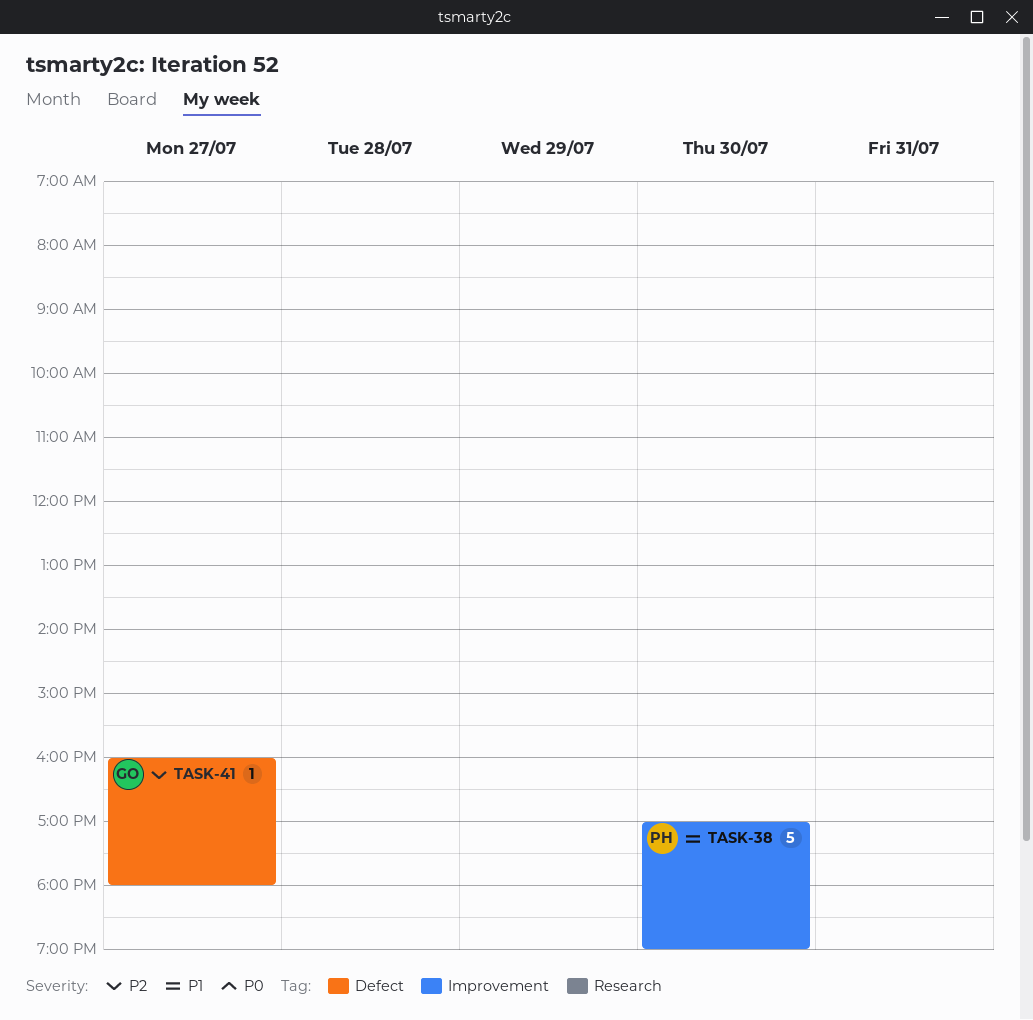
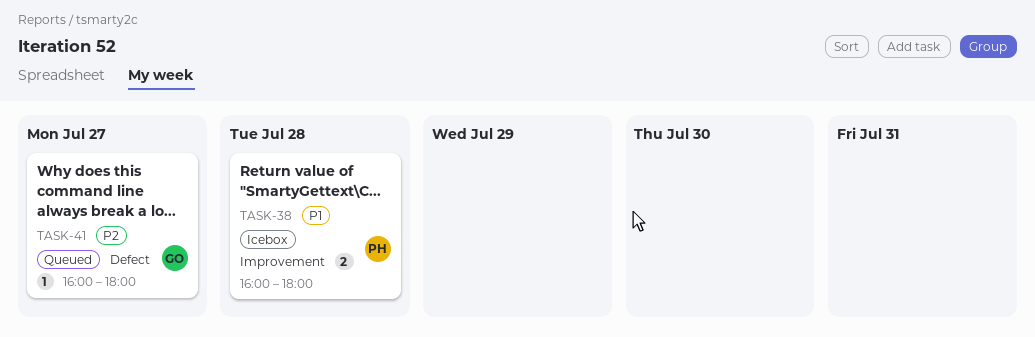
TASK-38, estimate: 5 -> 2
TASK-38, day: Jul 30 -> Jul 28
TASK-38, begins: 17:00 -> 16:00
TASK-38, ends: 19:00 -> 18:00

